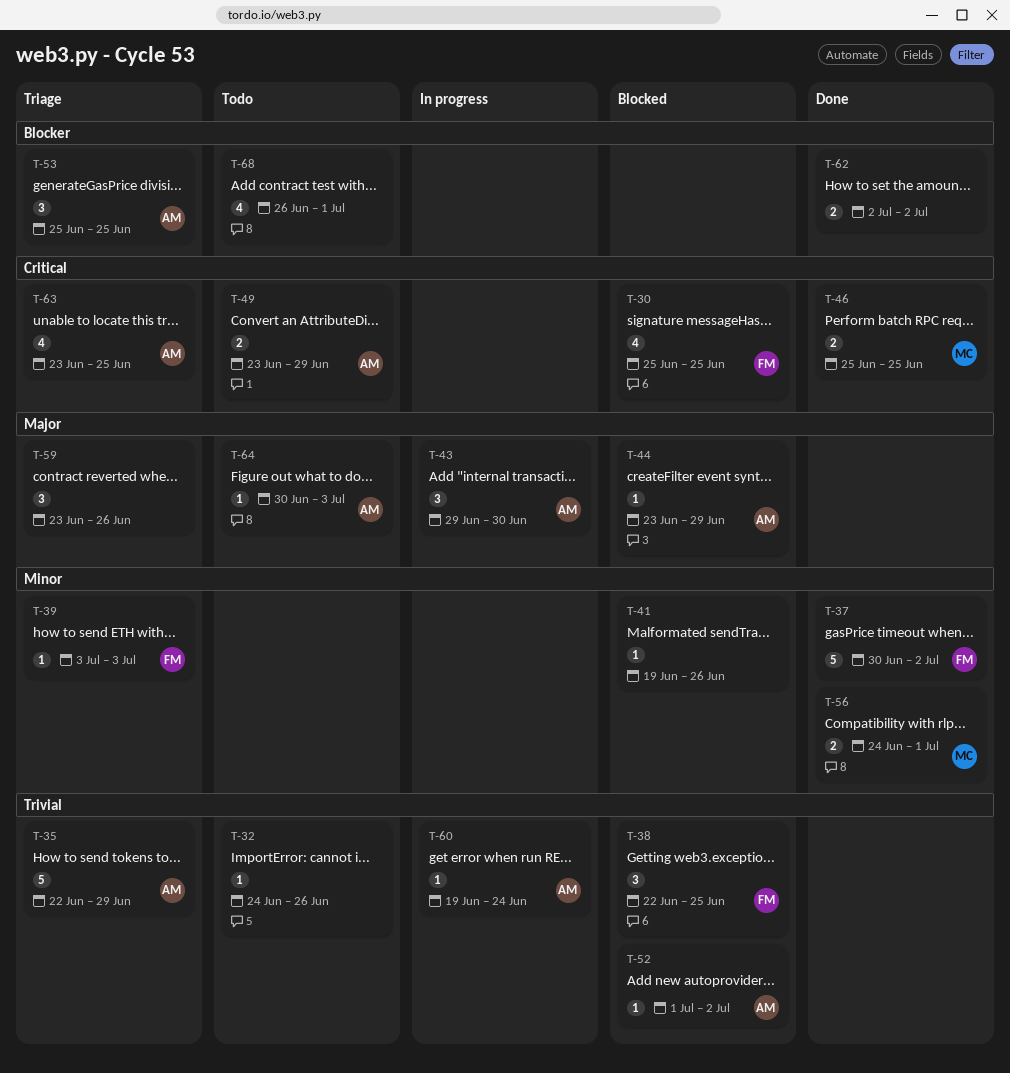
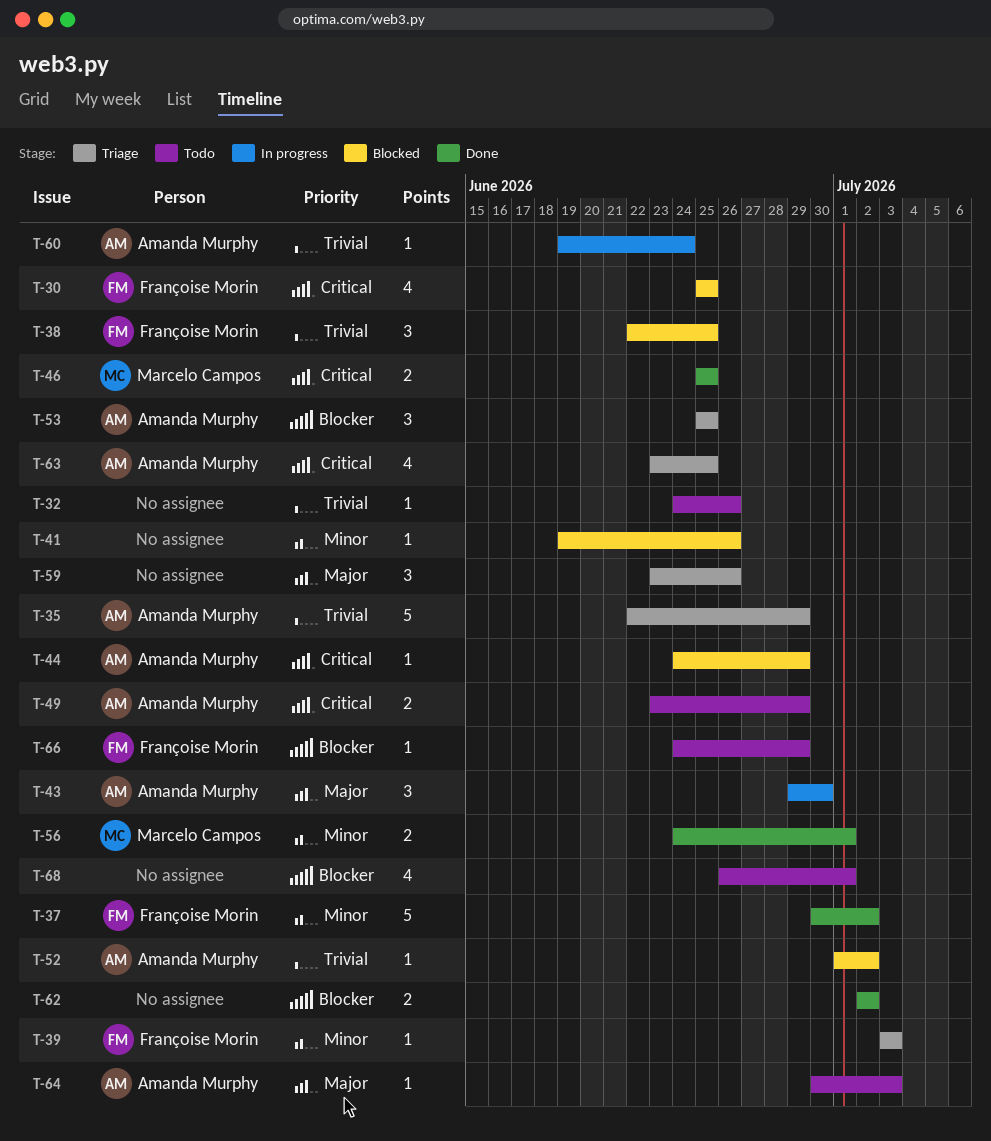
T-44, priority: Major -> Critical
T-44, start: Jun 23 -> Jun 24
T-66: none -> present

